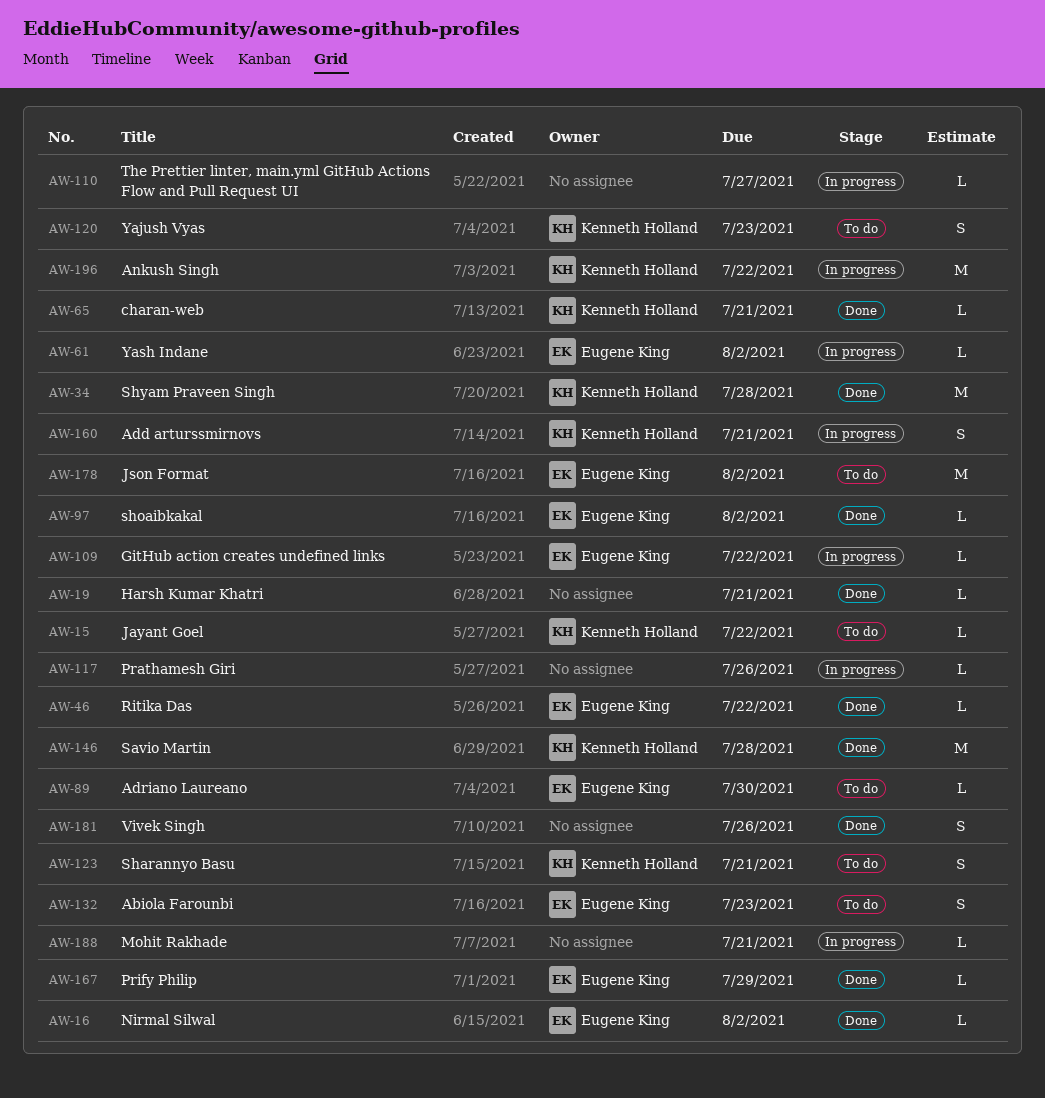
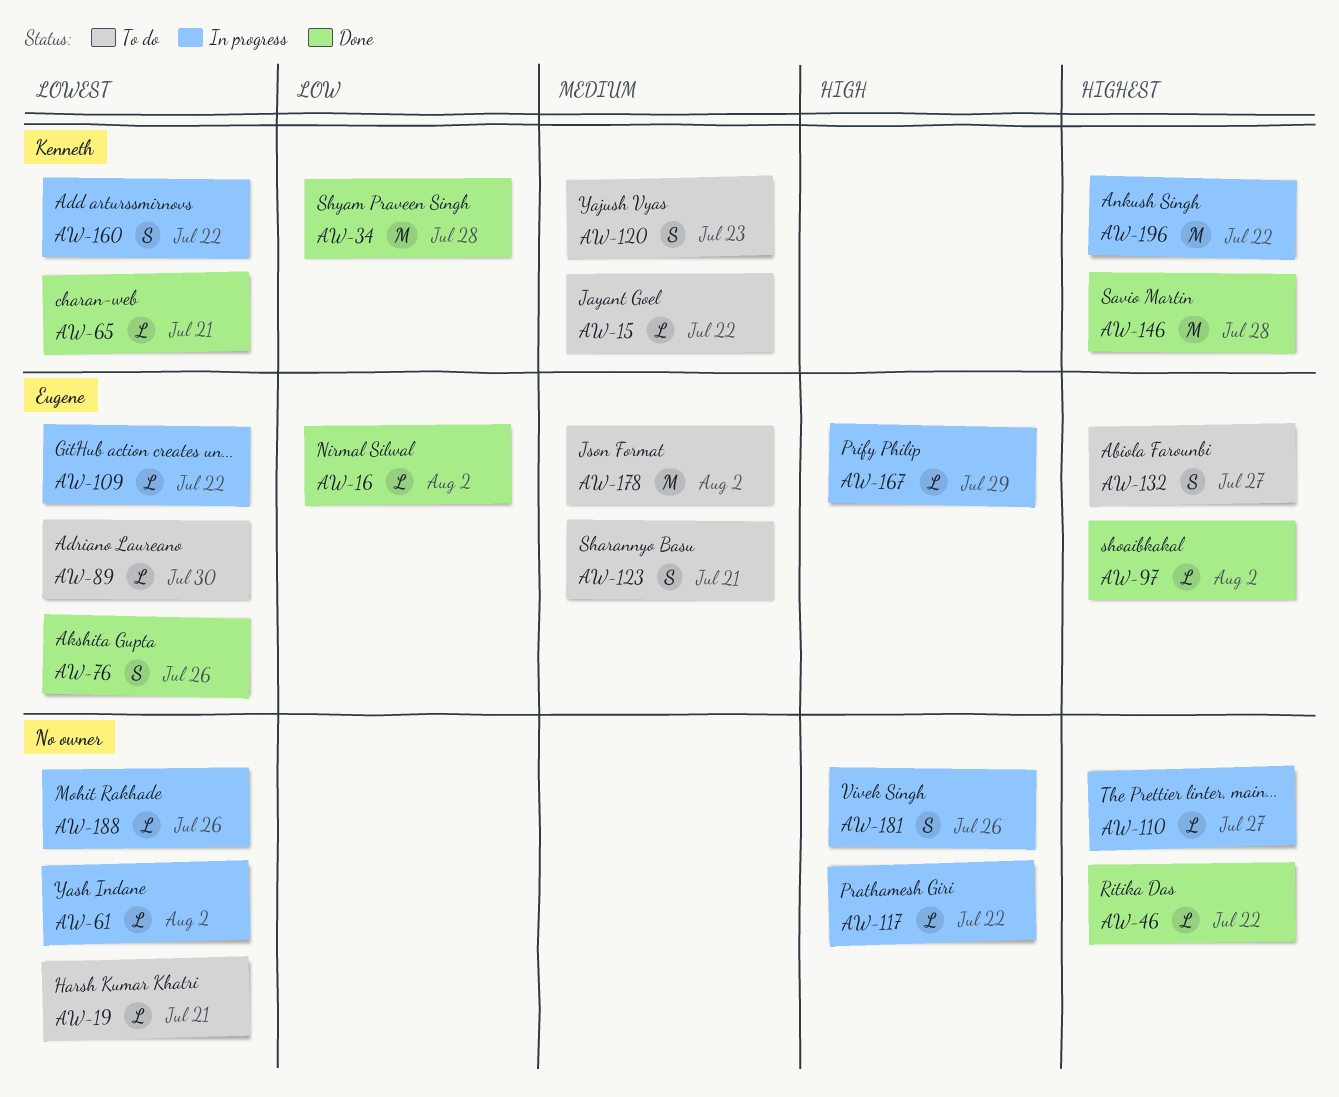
AW-19, status: Done -> To do
AW-46, owner: Eugene King -> none
AW-61, owner: Eugene King -> none
AW-76: none -> present
AW-117, due: Jul 26 -> Jul 22
AW-123, owner: Kenneth Holland -> Eugene King
AW-132, due: Jul 23 -> Jul 27
AW-160, due: Jul 21 -> Jul 22
AW-167, status: Done -> In progress
AW-181, status: Done -> In progress
AW-188, due: Jul 21 -> Jul 26

